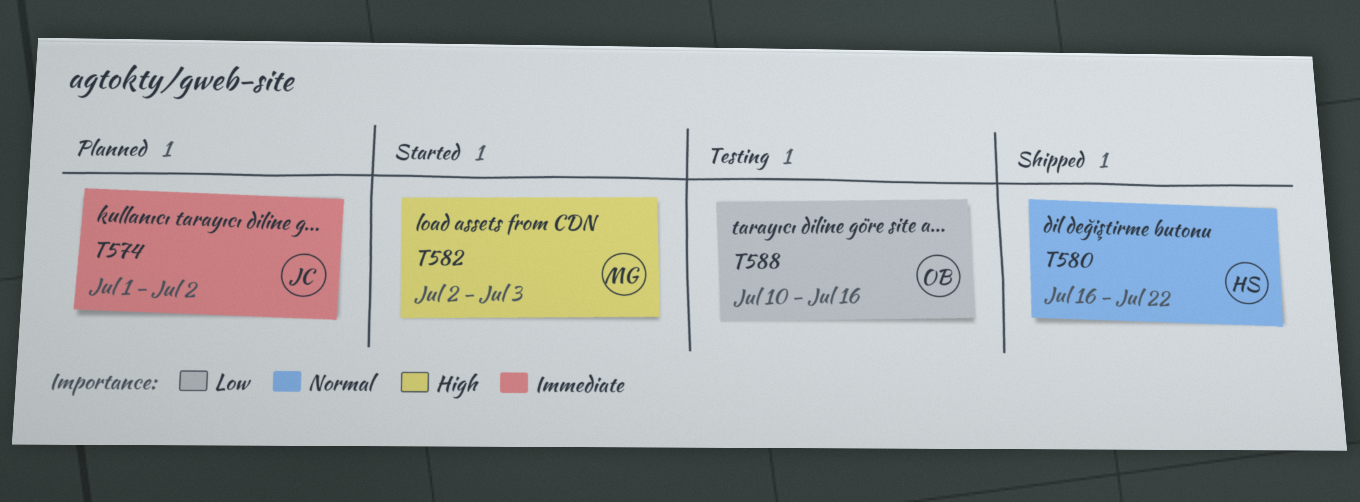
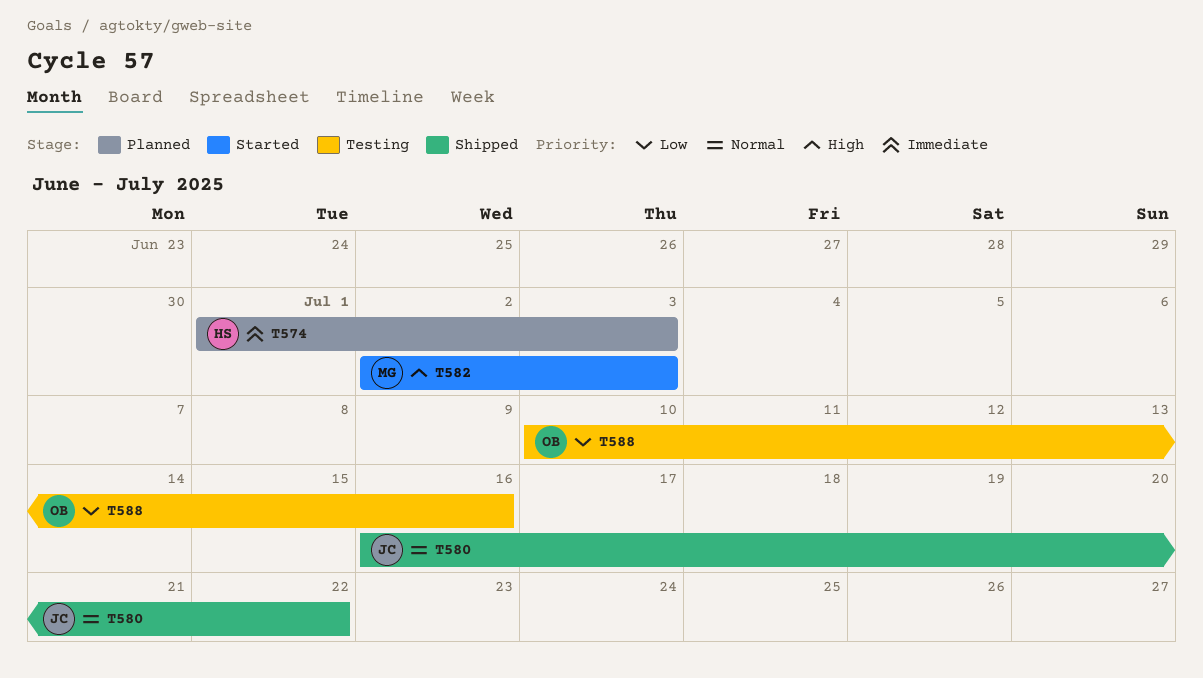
T574, owner: JC -> HS
T574, due: Jul 2 -> Jul 3
T580, owner: HS -> JC

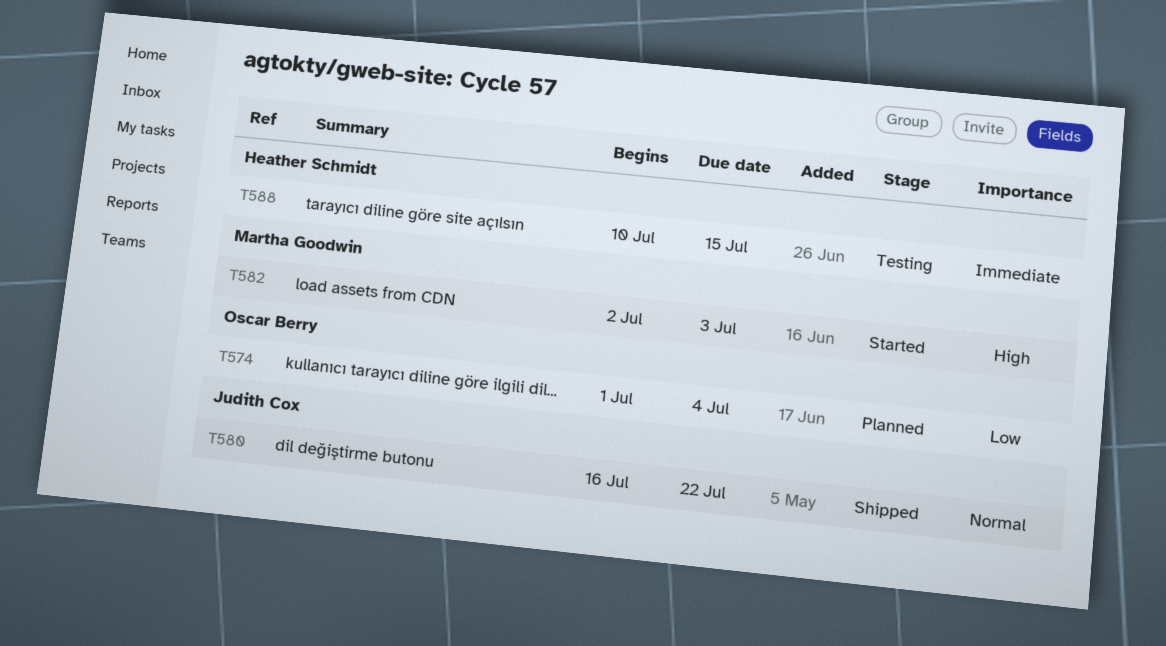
T574, owner: Heather Schmidt -> Oscar Berry
T574, priority: Immediate -> Low
T574, due: Jul 3 -> Jul 4
T588, owner: Oscar Berry -> Heather Schmidt
T588, priority: Low -> Immediate
T588, due: Jul 16 -> Jul 15

